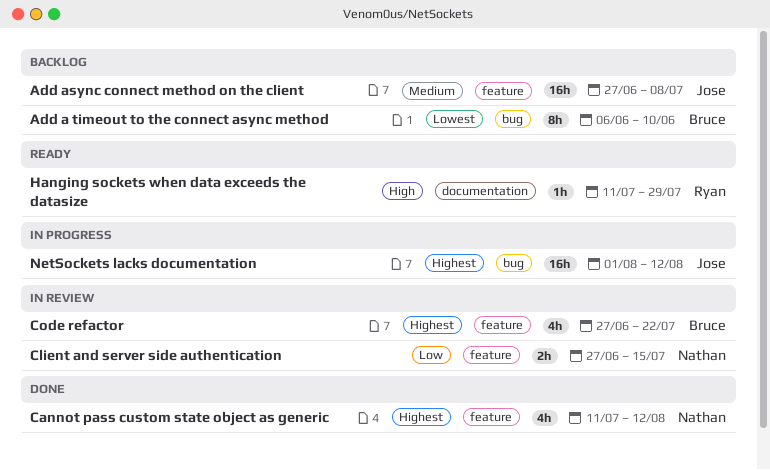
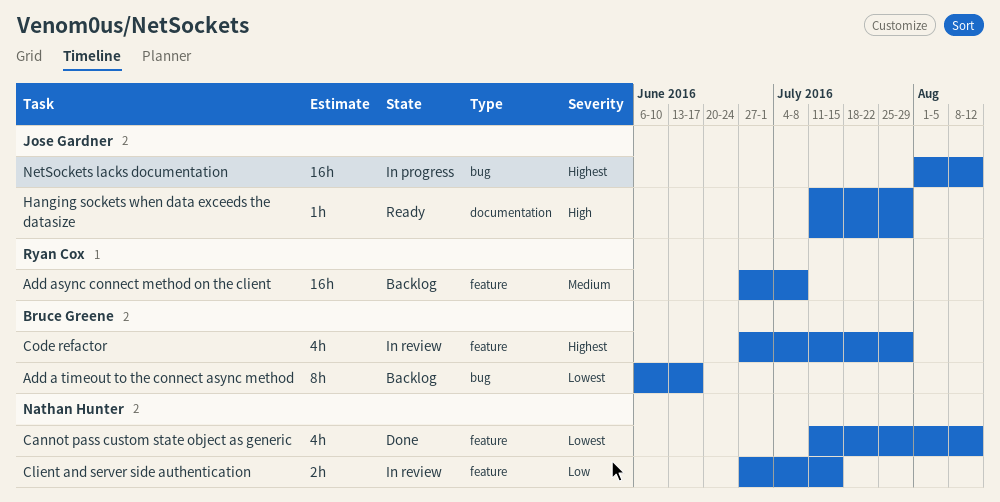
Add a timeout to the connect async method, due: Jun 10 -> Jun 17
Add async connect method on the client, owner: Jose Gardner -> Ryan Cox
Cannot pass custom state object as generic, priority: Highest -> Lowest
Code refactor, due: Jul 22 -> Jul 29
Hanging sockets when data exceeds the datasize, owner: Ryan Cox -> Jose Gardner

